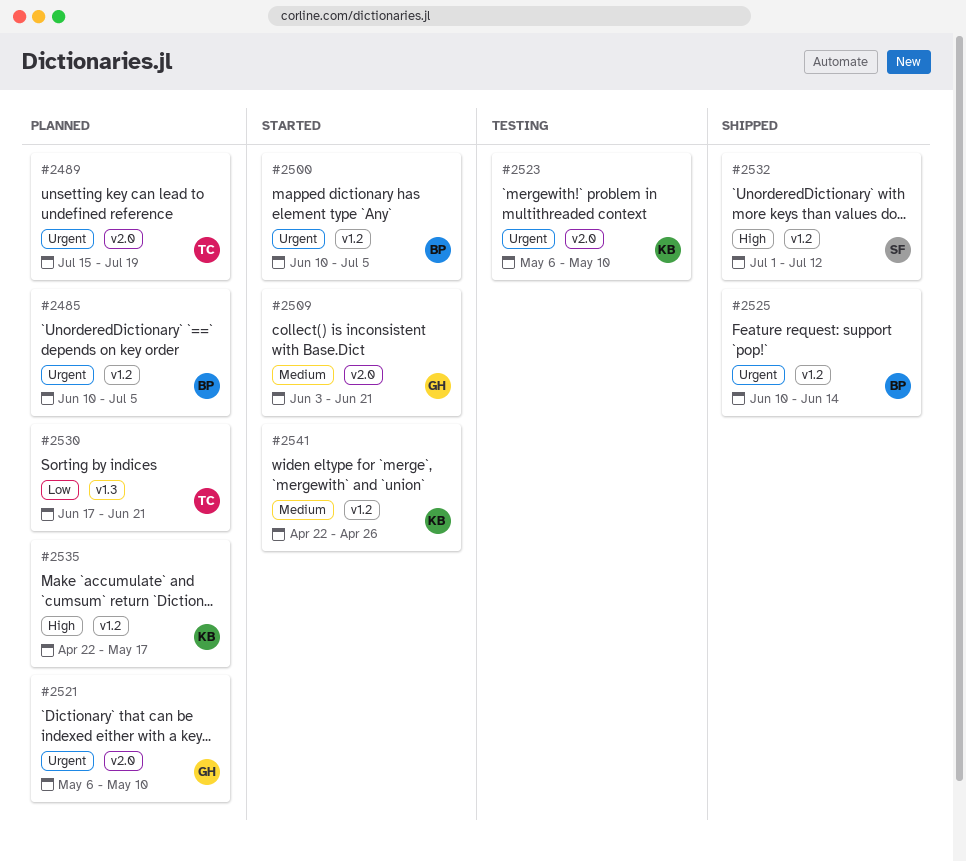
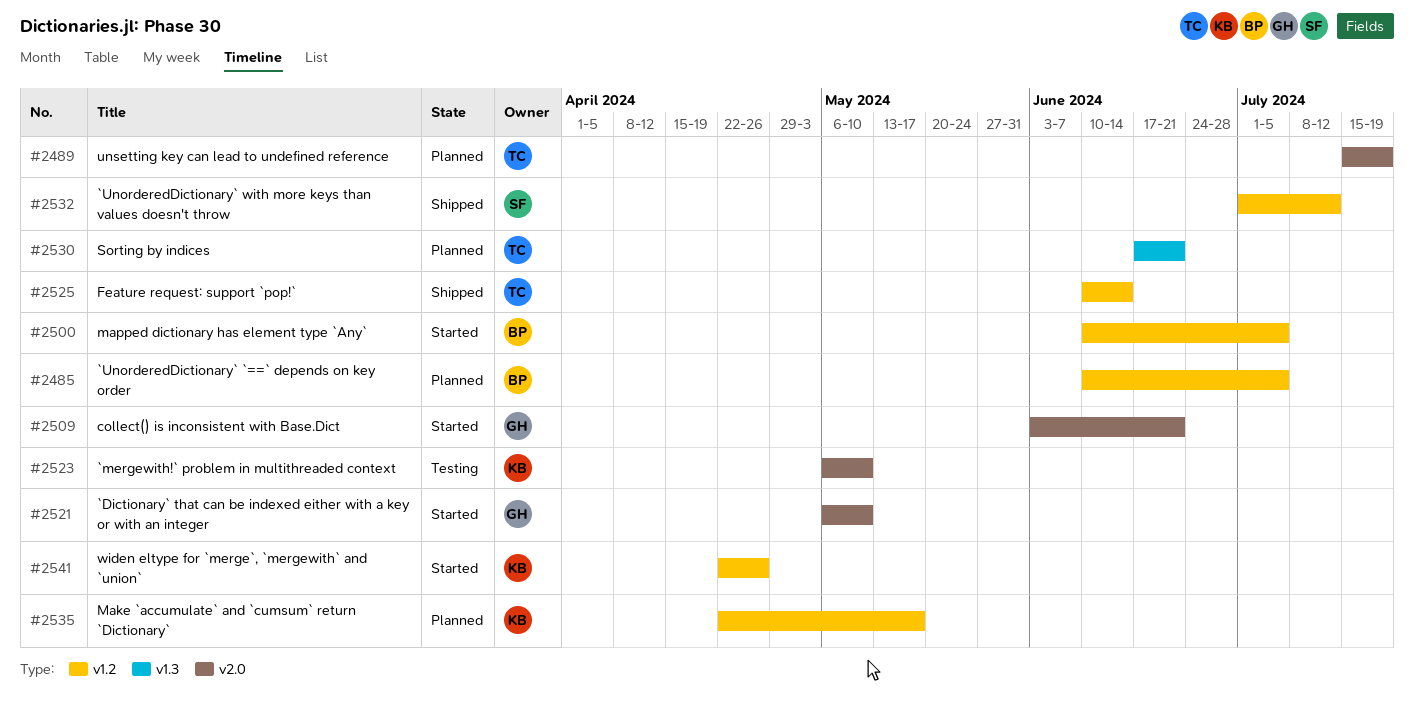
#2521, status: Planned -> Started
#2525, owner: BP -> TC

